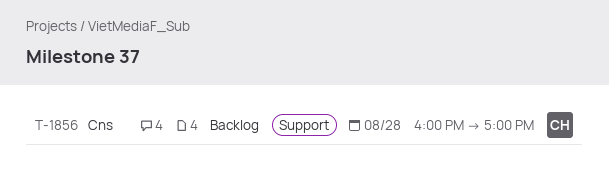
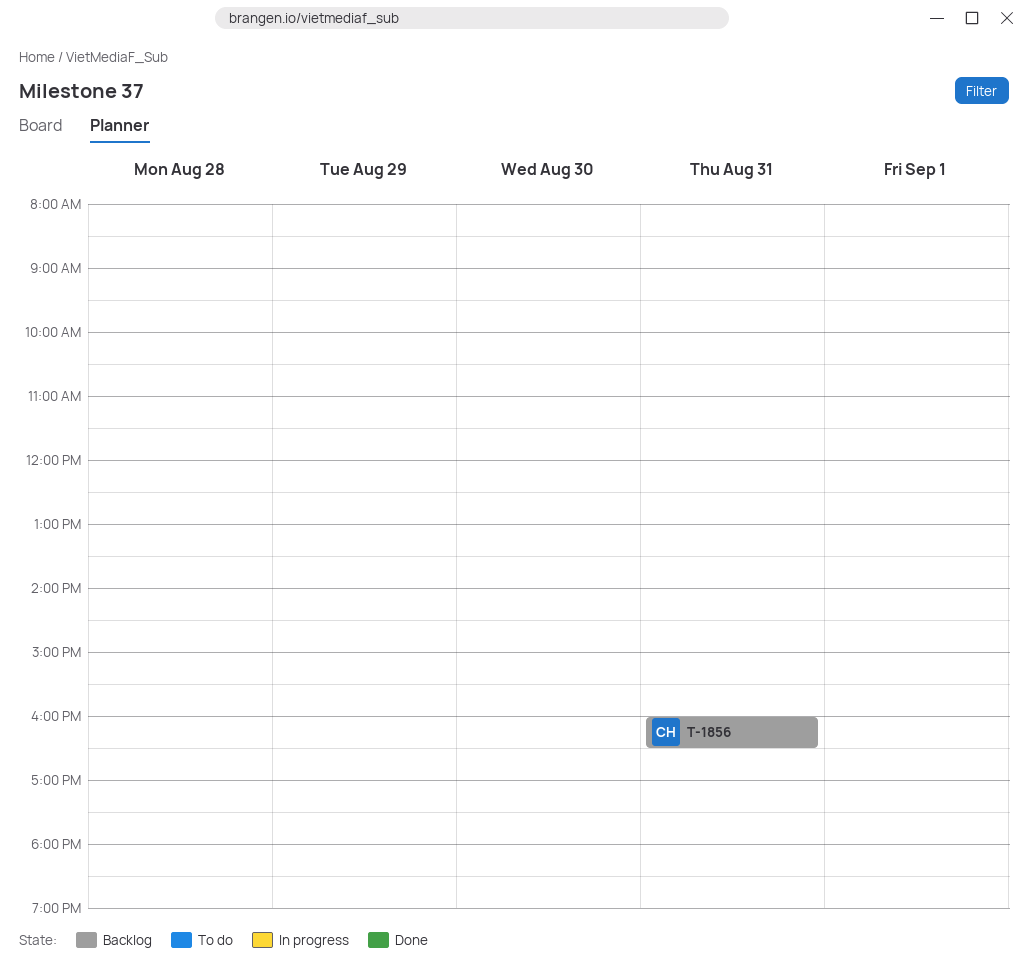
T-1856, day: Aug 28 -> Aug 31
T-1856, ends: 17:00 -> 16:30

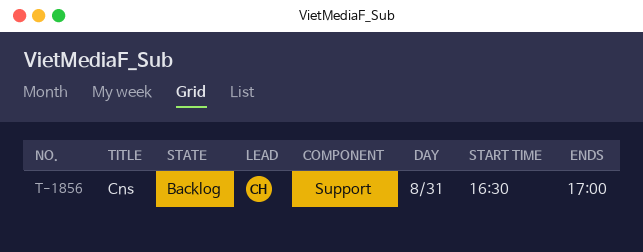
T-1856, begins: 16:00 -> 16:30
T-1856, ends: 16:30 -> 17:00

